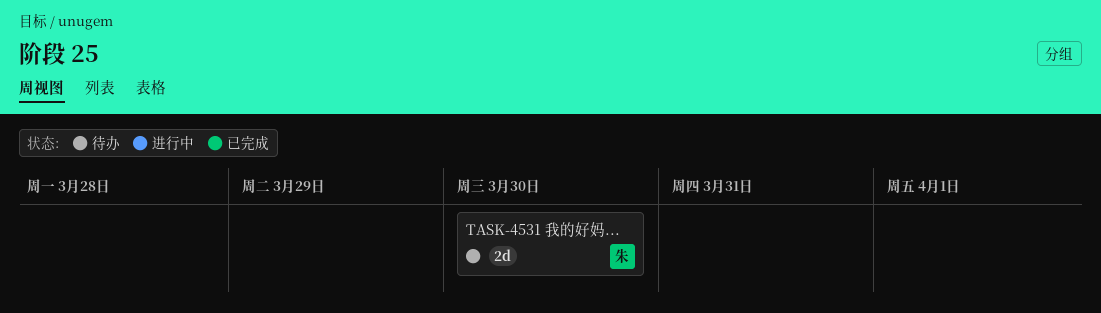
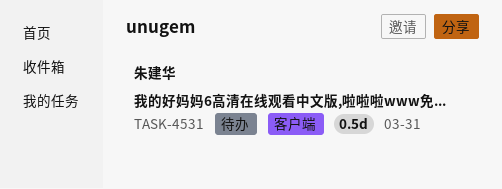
TASK-4531, estimate: 2d -> 0.5d
TASK-4531, due: Mar 30 -> Mar 31

